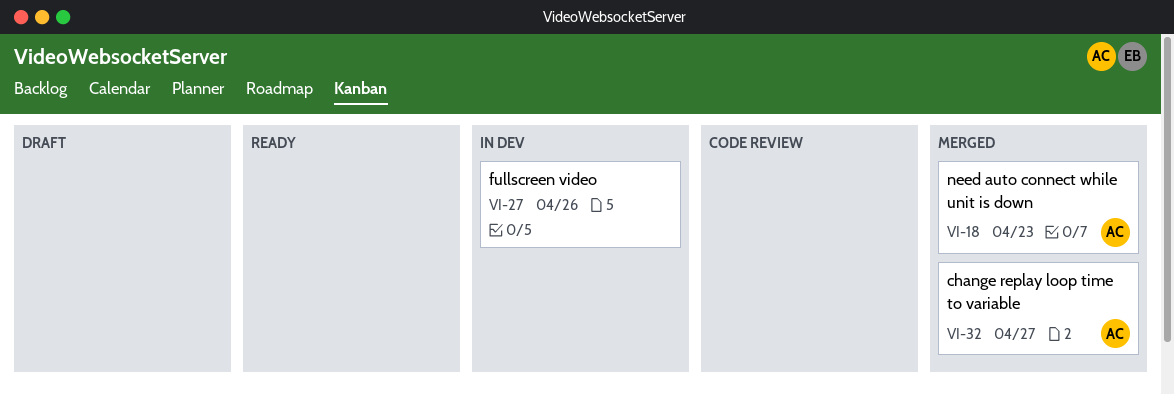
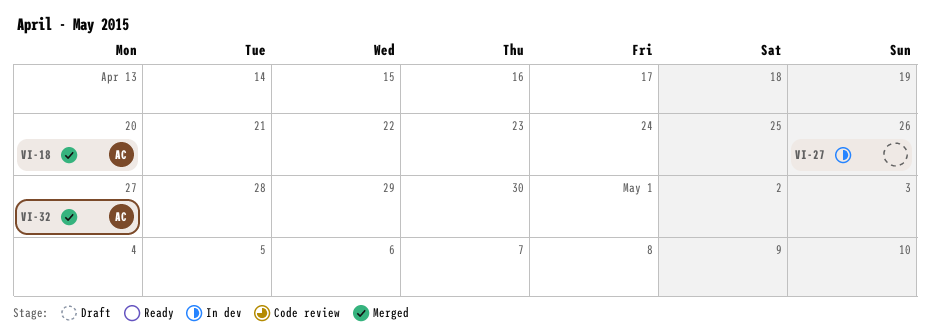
VI-18, due: Apr 23 -> Apr 20

